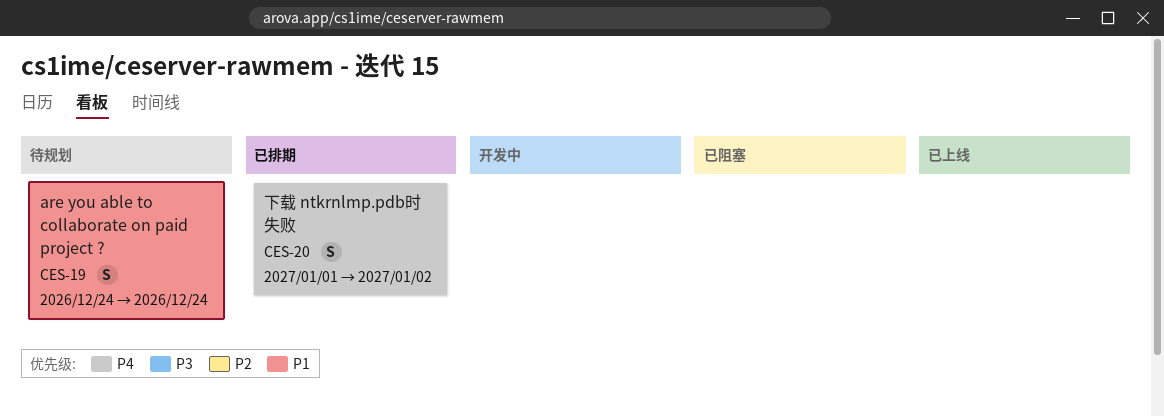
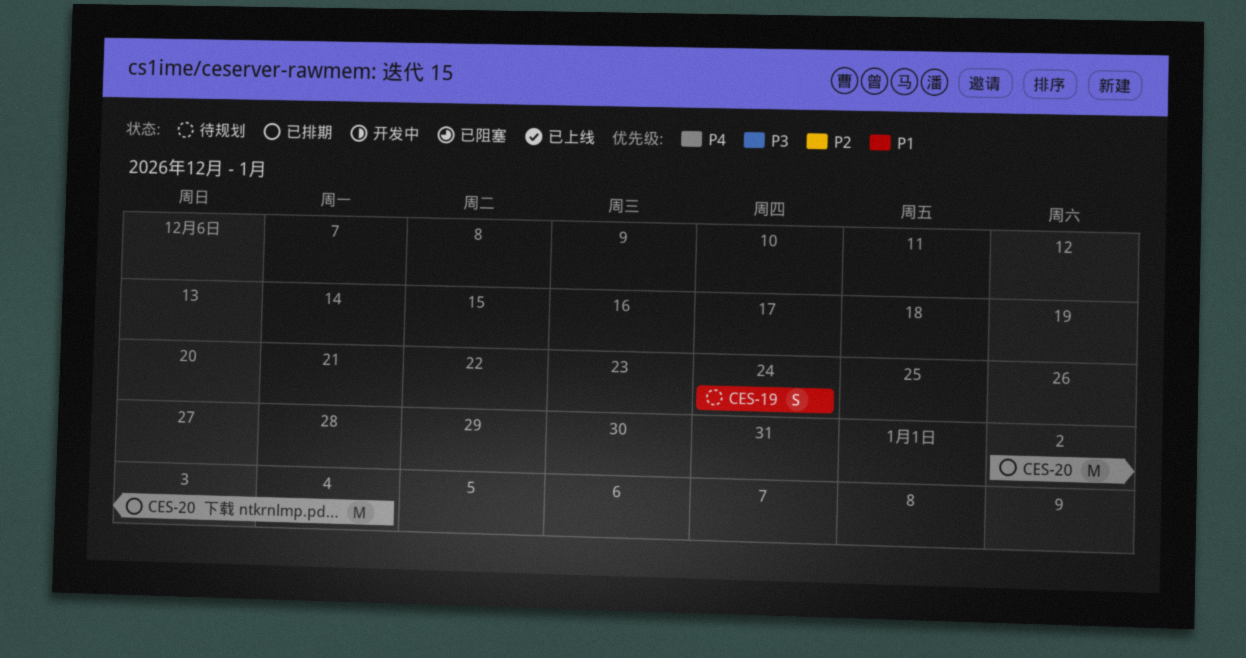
CES-20, estimate: S -> M
CES-20, start: Jan 1 -> Jan 2
CES-20, due: Jan 2 -> Jan 4

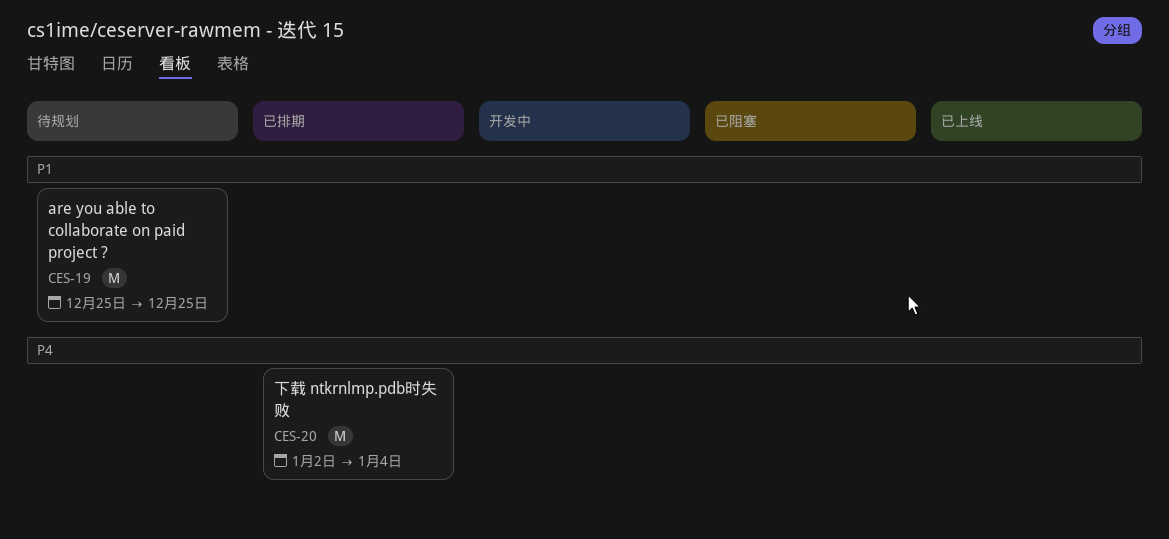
CES-19, estimate: S -> M
CES-19, start: Dec 24 -> Dec 25
CES-19, due: Dec 24 -> Dec 25

